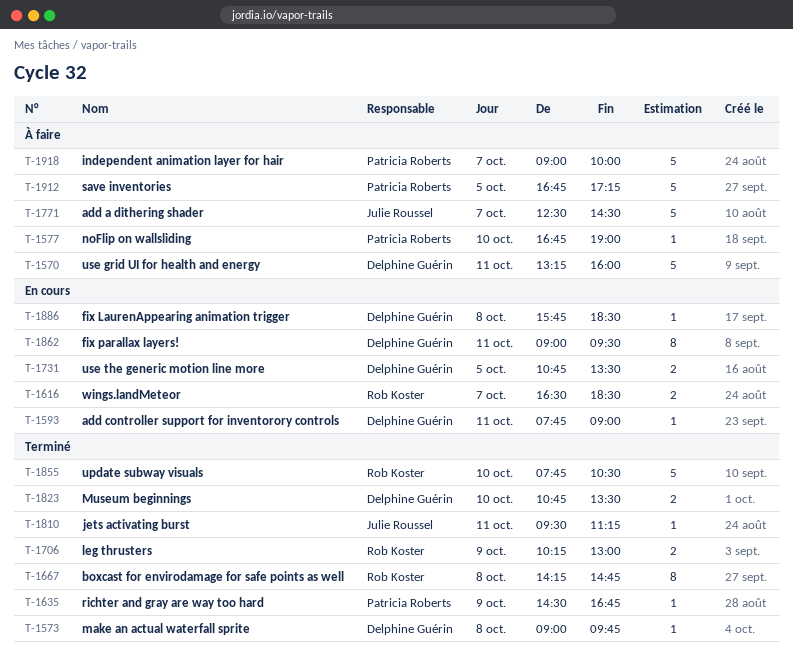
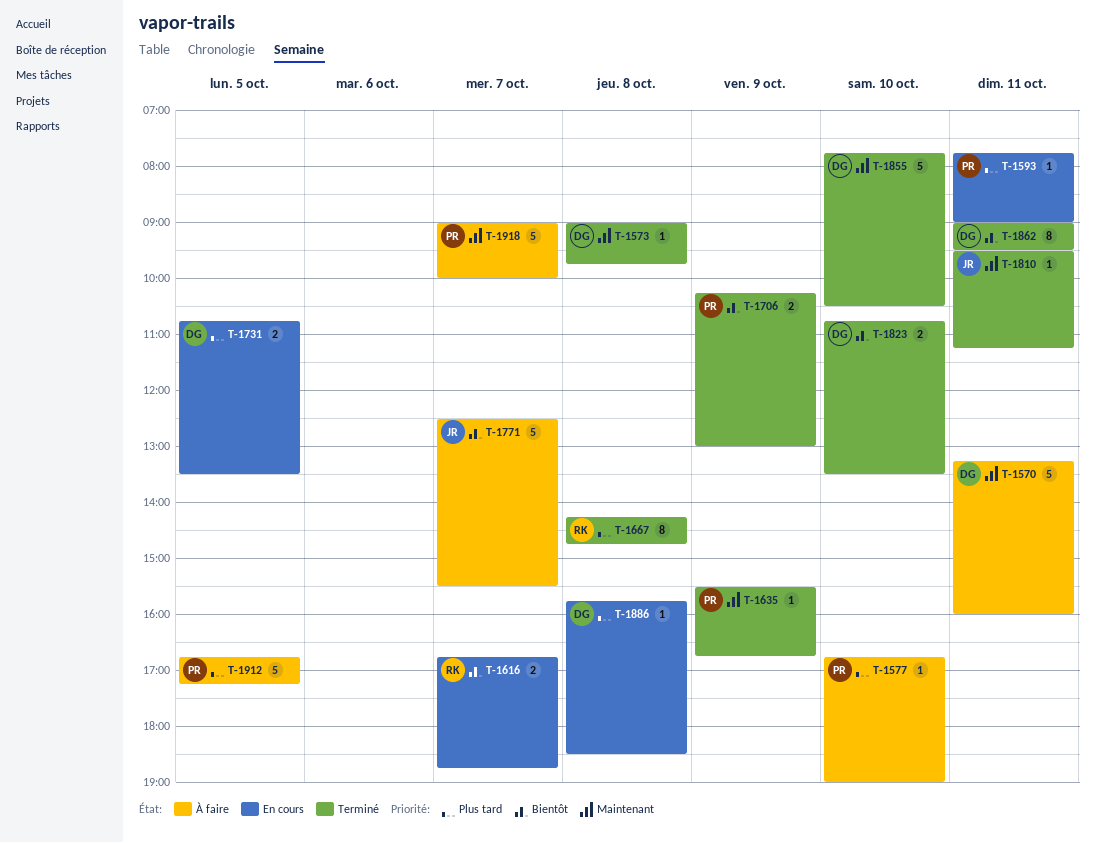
T-1593, owner: Delphine Guérin -> Patricia Roberts
T-1616, begins: 16:30 -> 16:45
T-1616, ends: 18:30 -> 18:45
T-1635, begins: 14:30 -> 15:30
T-1706, owner: Rob Koster -> Patricia Roberts
T-1771, ends: 14:30 -> 15:30
T-1855, owner: Rob Koster -> Delphine Guérin
T-1862, status: En cours -> Terminé

